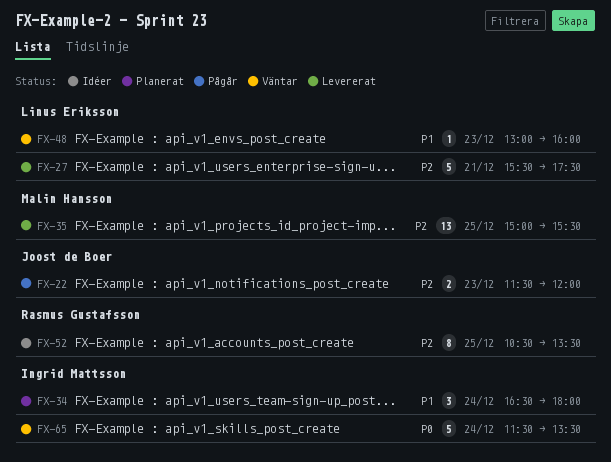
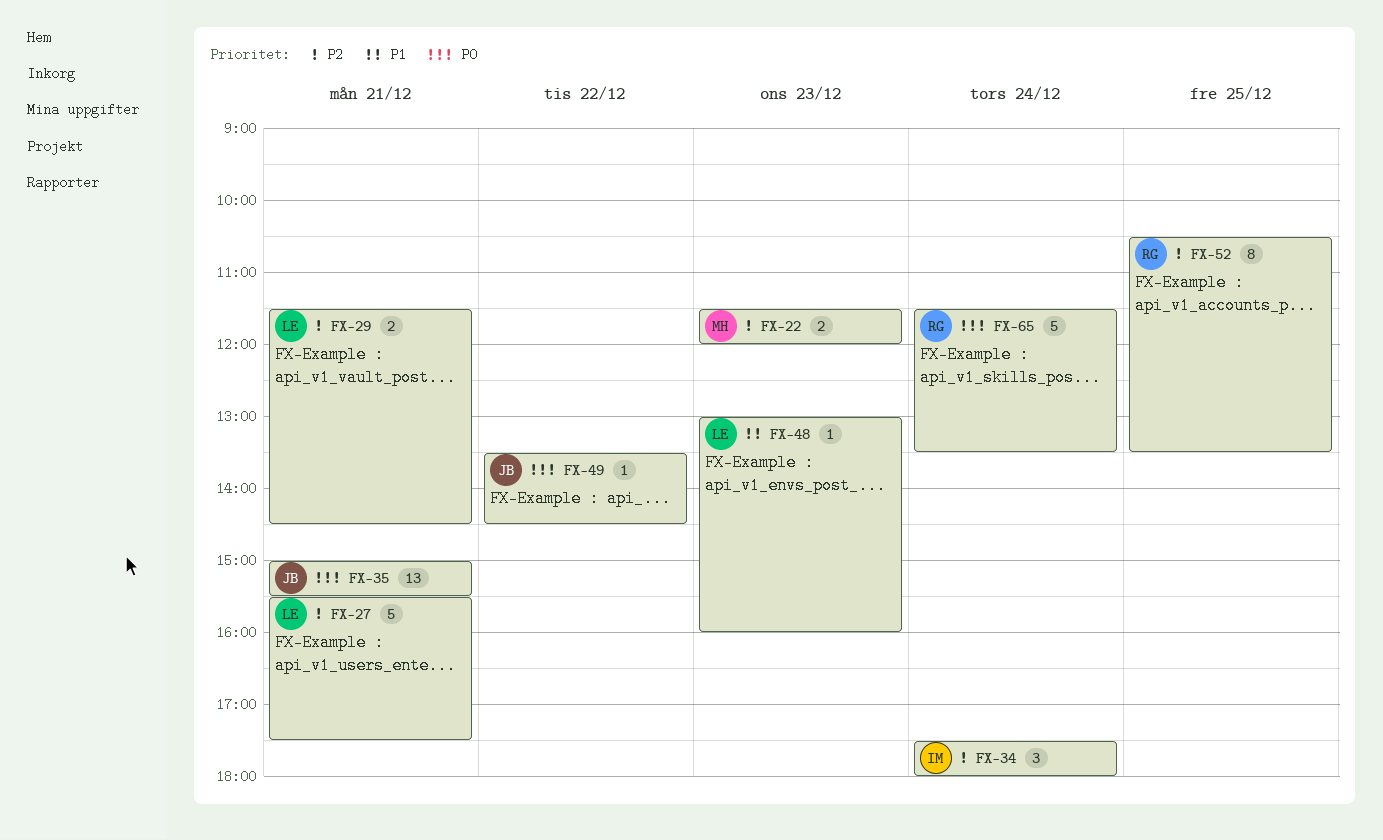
FX-22, owner: Joost de Boer -> Malin Hansson
FX-29: none -> present
FX-34, priority: P1 -> P2
FX-34, begins: 16:30 -> 17:30
FX-35, owner: Malin Hansson -> Joost de Boer
FX-35, priority: P2 -> P0
FX-35, day: Dec 25 -> Dec 21
FX-49: none -> present
FX-65, owner: Ingrid Mattsson -> Rasmus Gustafsson

